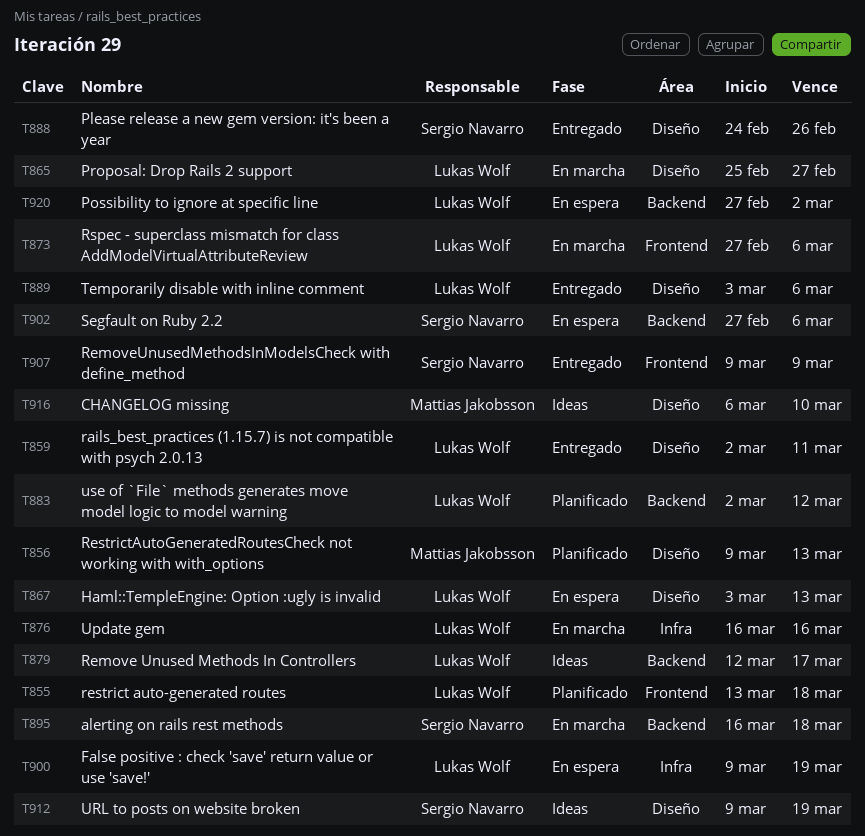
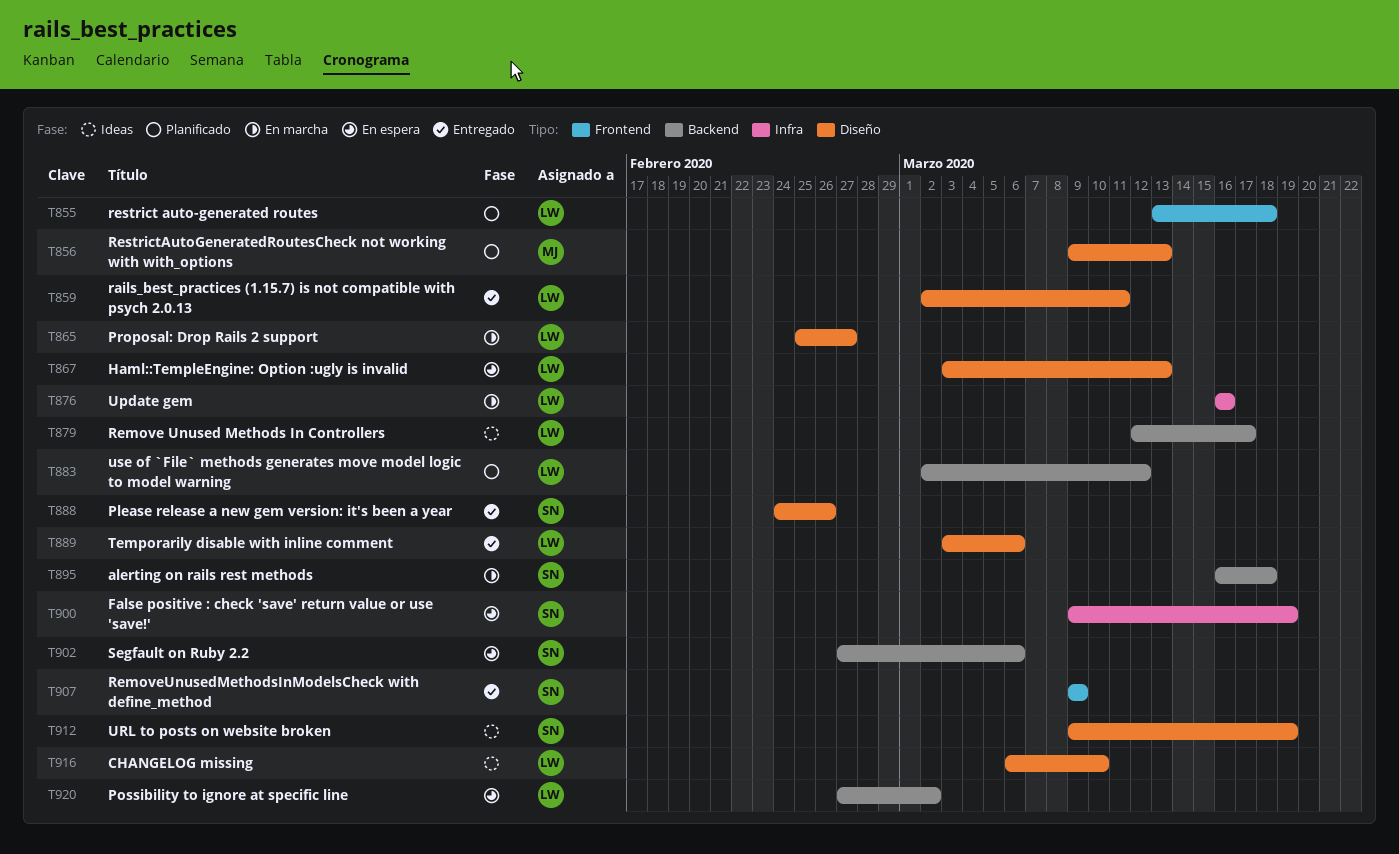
T873: present -> none
T900, owner: Lukas Wolf -> Sergio Navarro
T916, owner: Mattias Jakobsson -> Lukas Wolf

